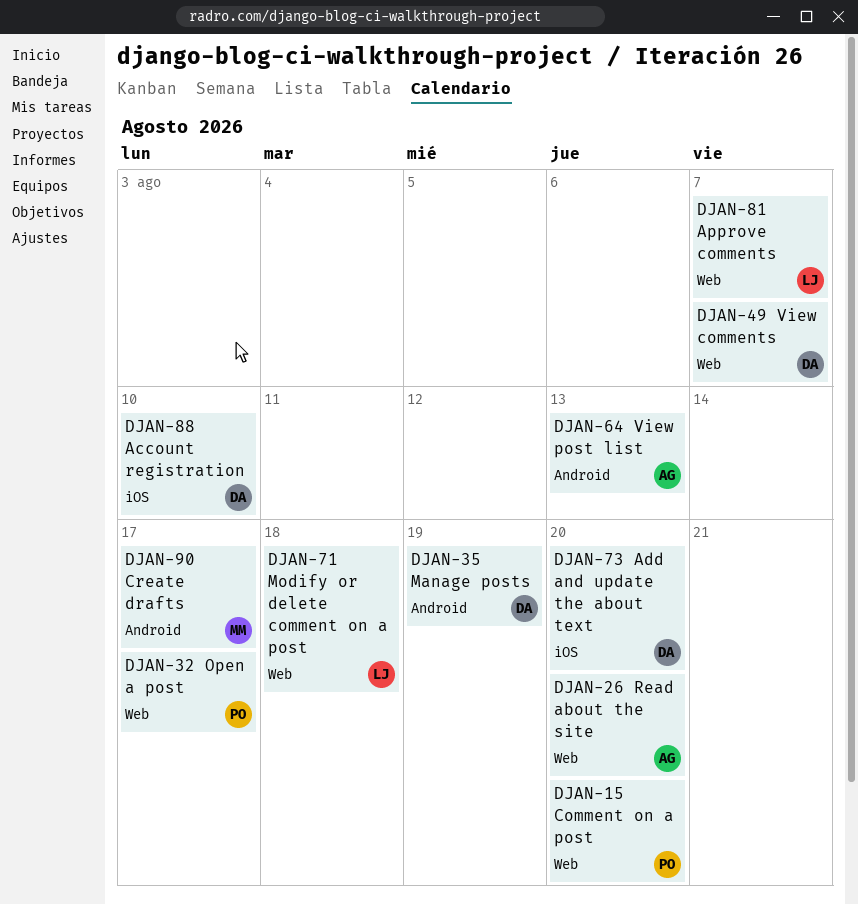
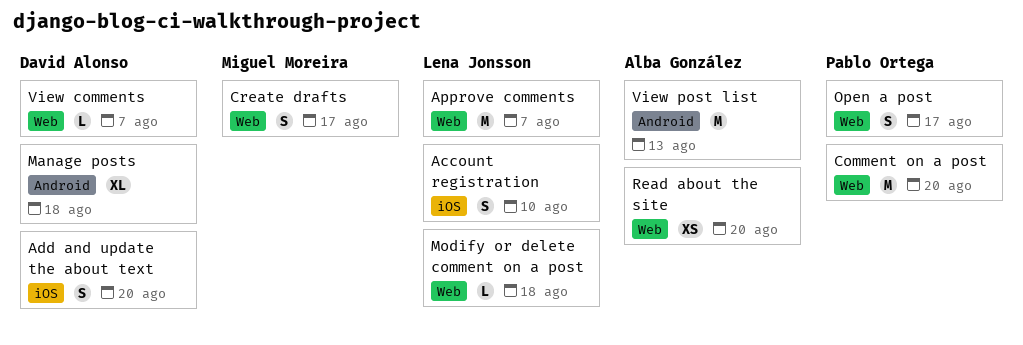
Account registration, owner: David Alonso -> Lena Jonsson
Create drafts, label: Android -> Web
Manage posts, due: Aug 19 -> Aug 18

